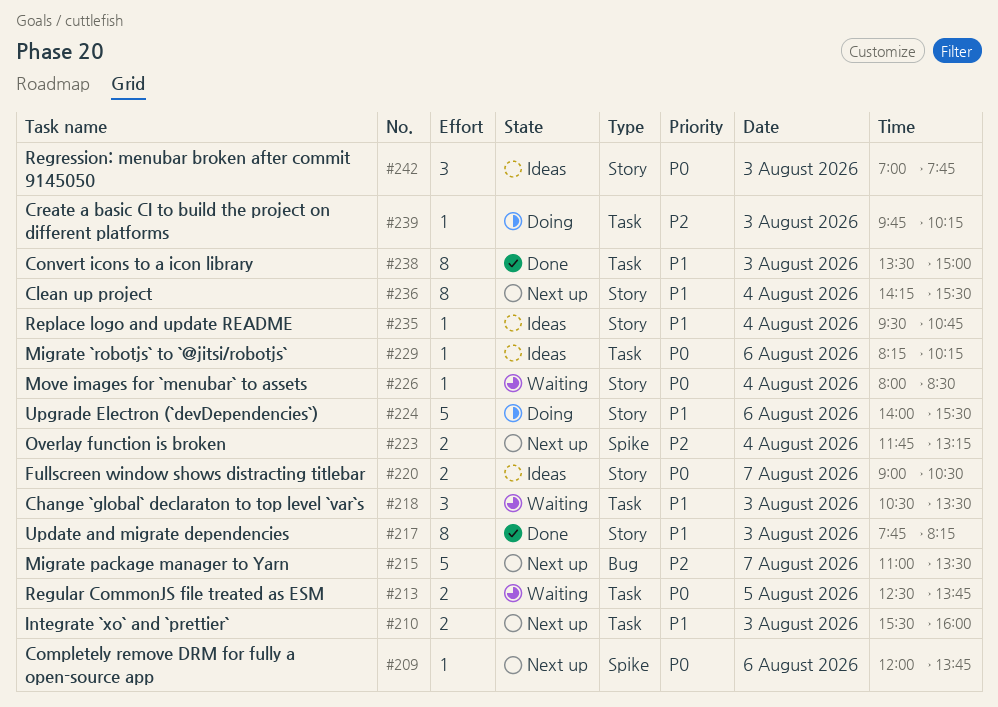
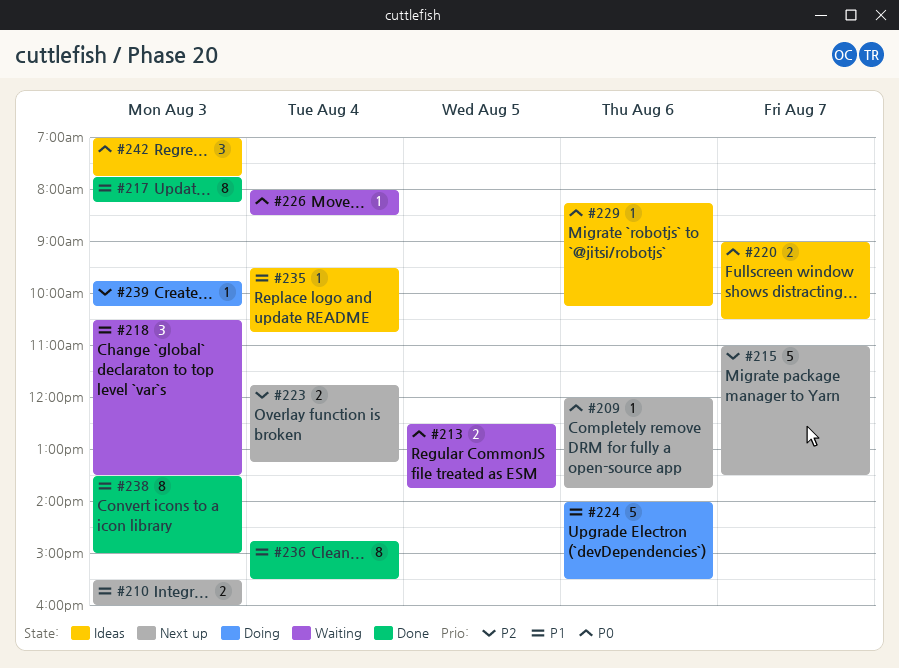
#236, status: Next up -> Done
#236, begins: 14:15 -> 14:45

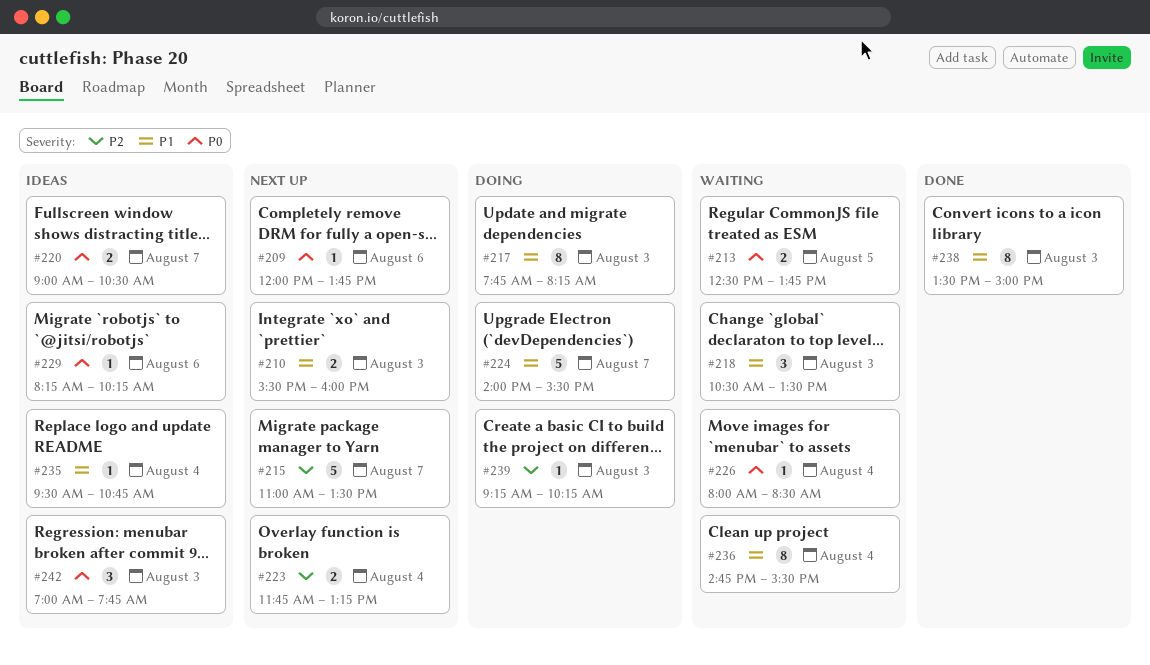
#217, status: Done -> Doing
#224, day: Aug 6 -> Aug 7
#236, status: Done -> Waiting
#239, begins: 09:45 -> 09:15

